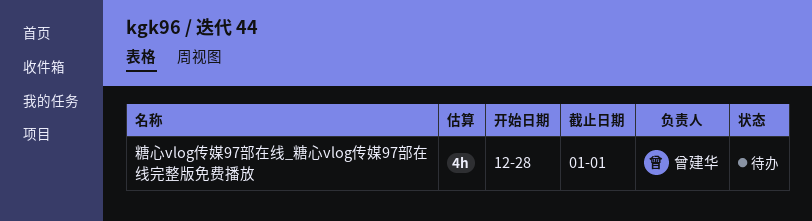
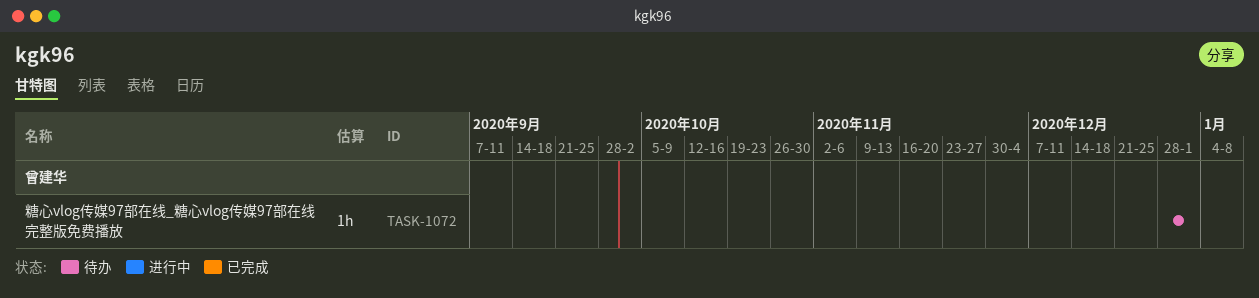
糖心vlog传媒97部在线_糖心vlog传媒97部在线完整版免费播放, estimate: 4h -> 1h

